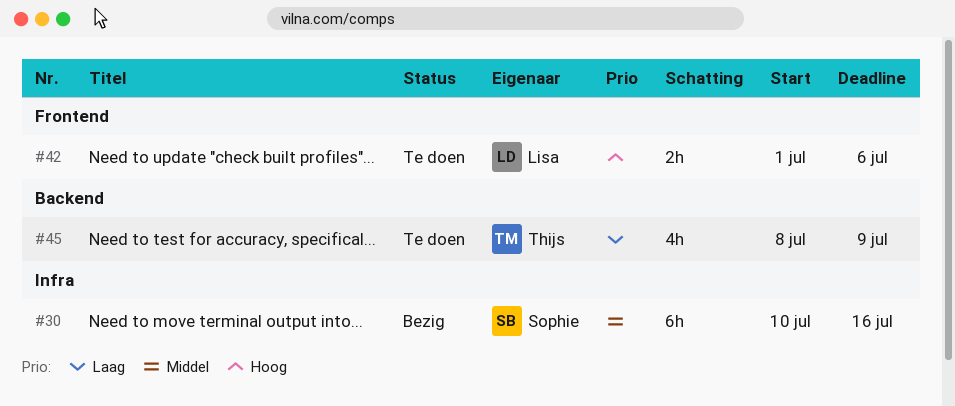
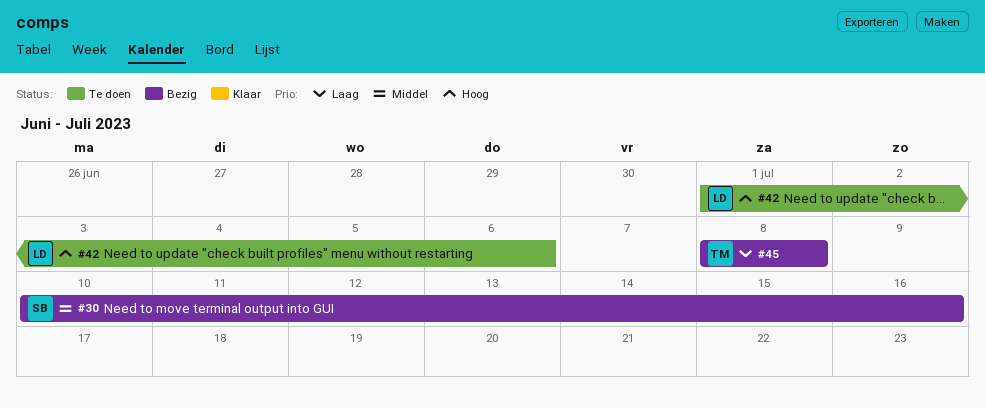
#45, status: Te doen -> Bezig
#45, due: Jul 9 -> Jul 8

